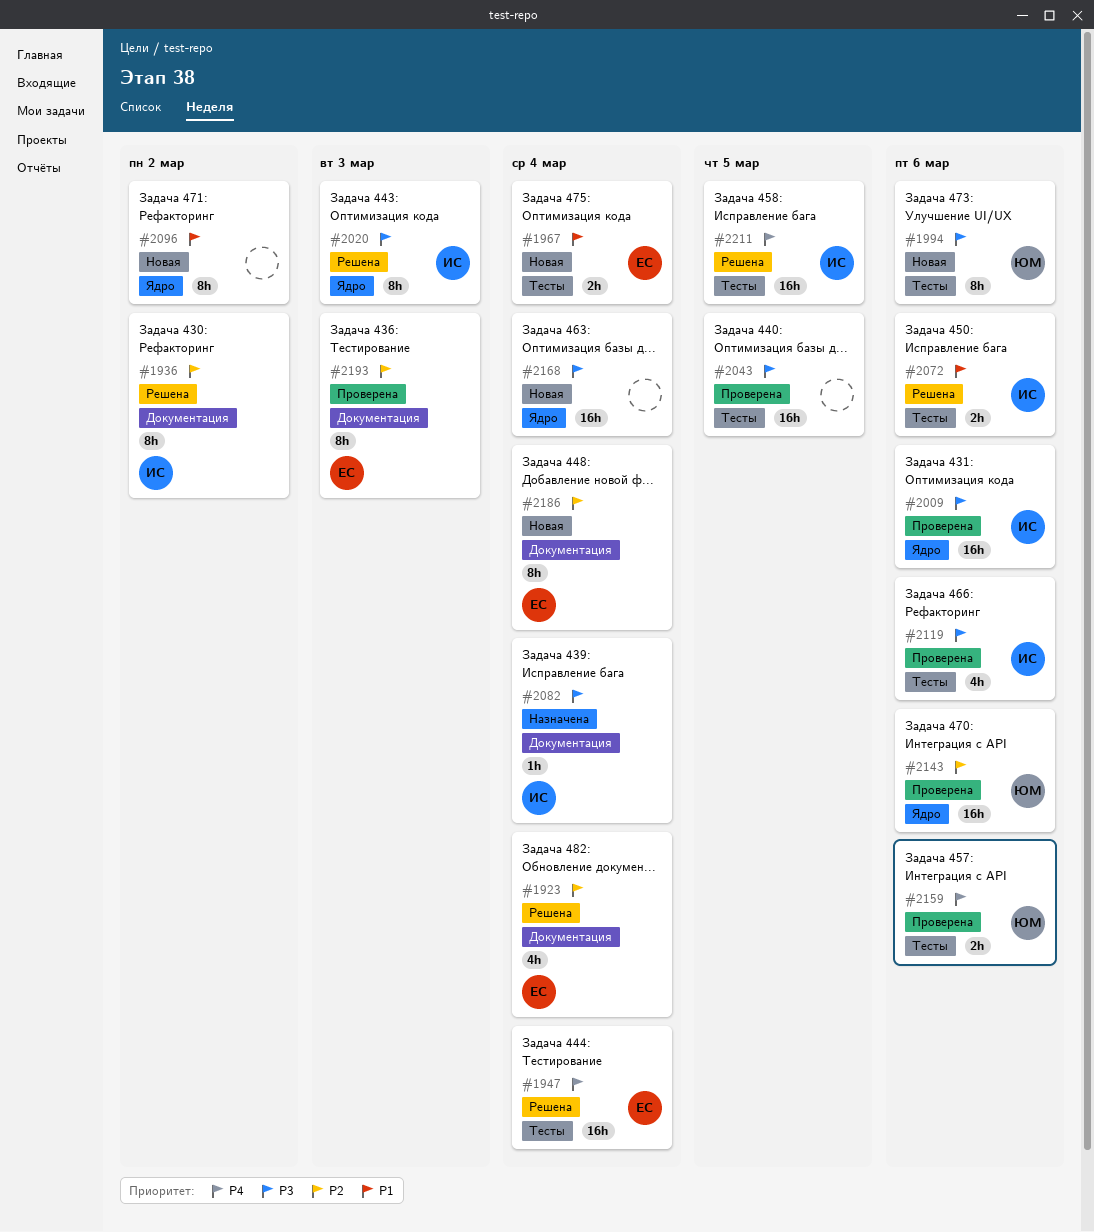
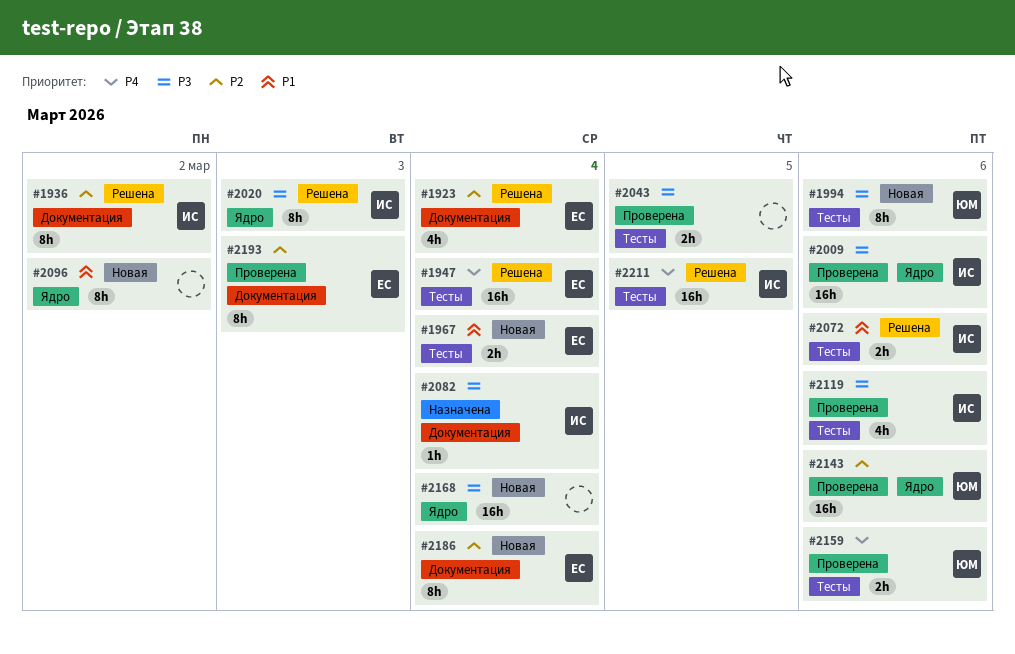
#2043, estimate: 16h -> 2h

